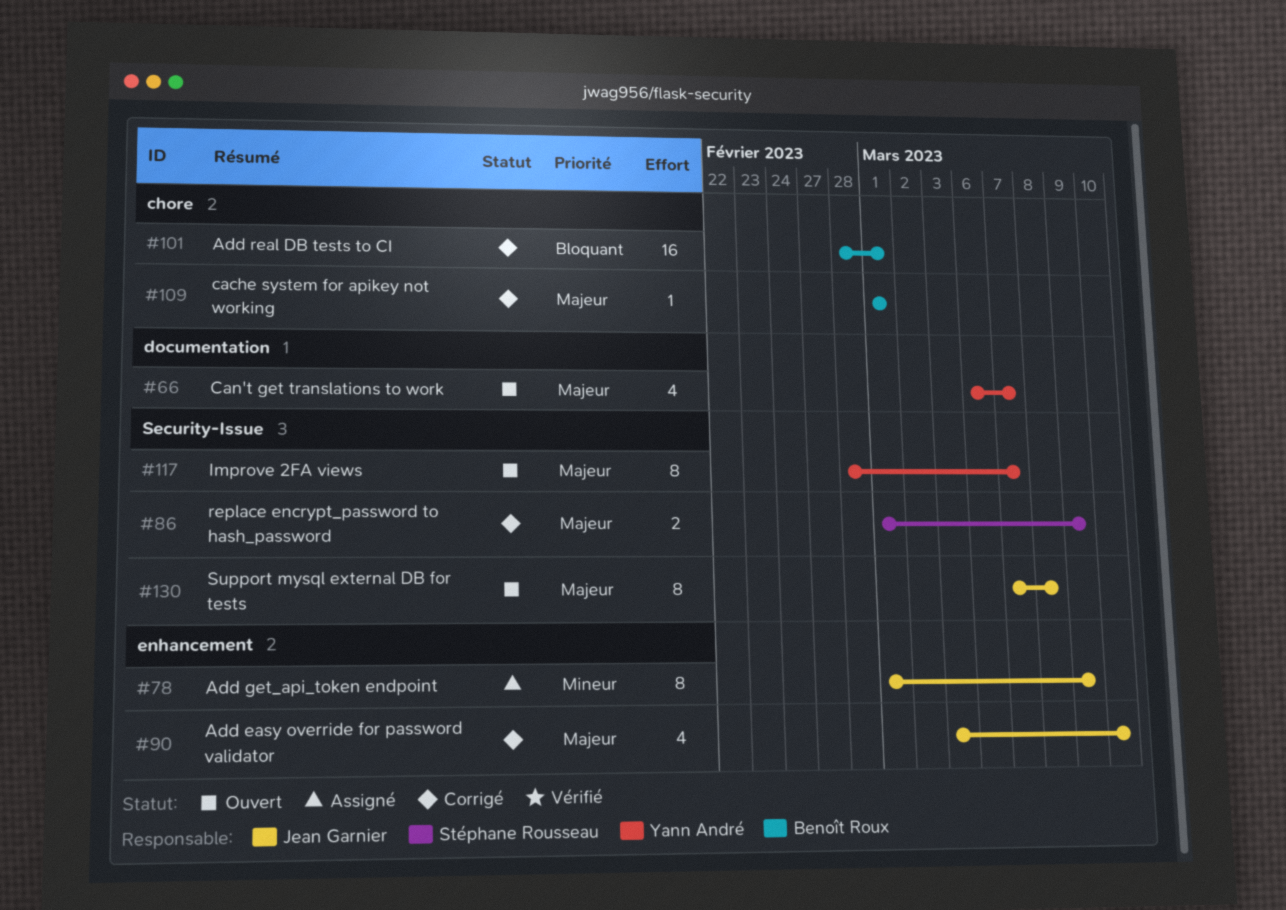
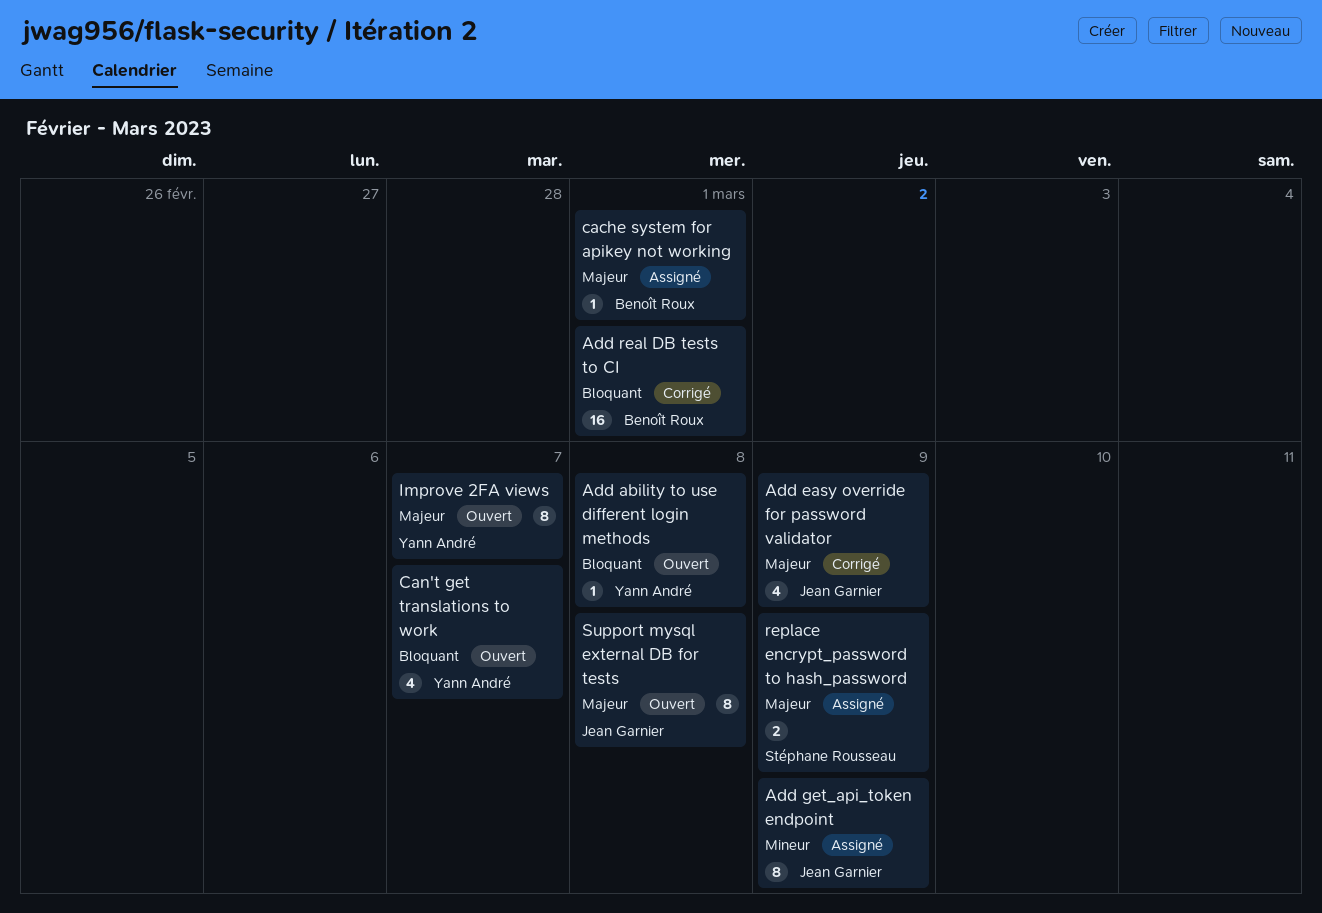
Add ability to use different login methods: none -> present
Add easy override for password validator, due: Mar 10 -> Mar 9
cache system for apikey not working, status: Corrigé -> Assigné
Can't get translations to work, priority: Majeur -> Bloquant
replace encrypt_password to hash_password, status: Corrigé -> Assigné

